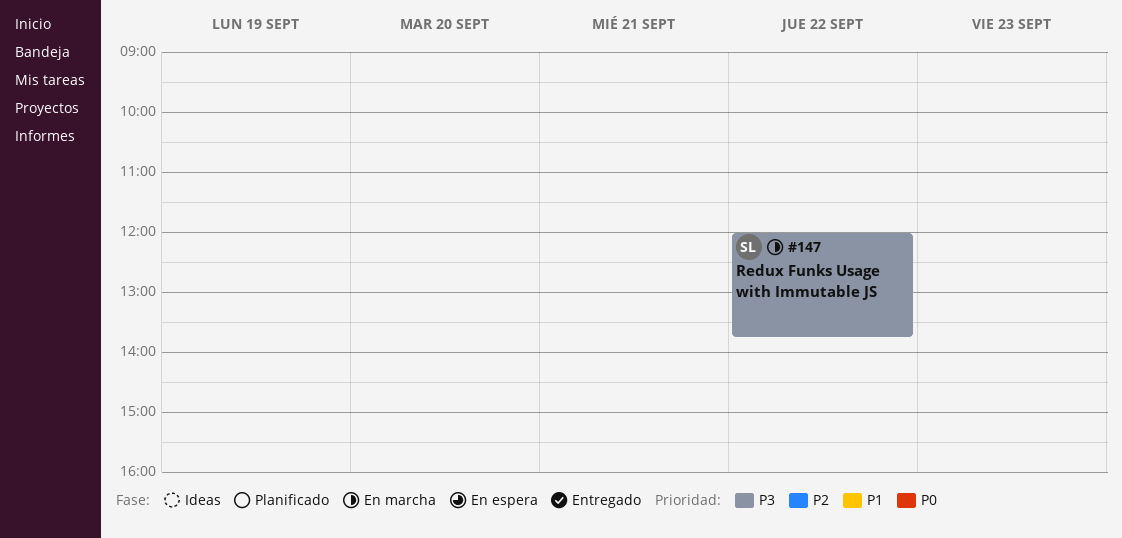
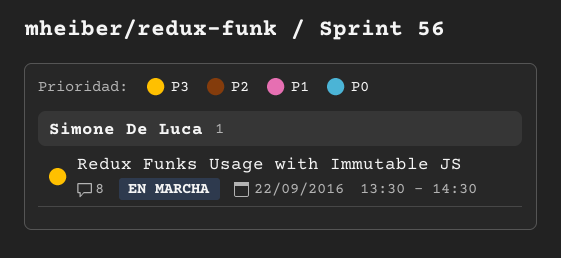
Redux Funks Usage with Immutable JS, begins: 12:00 -> 13:30
Redux Funks Usage with Immutable JS, ends: 13:45 -> 14:30

